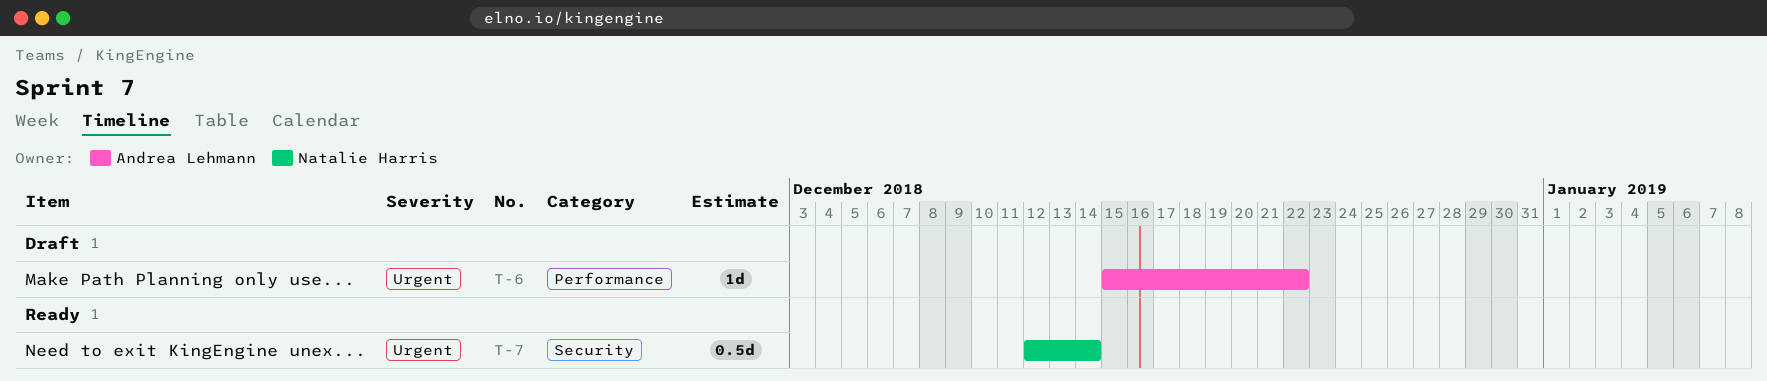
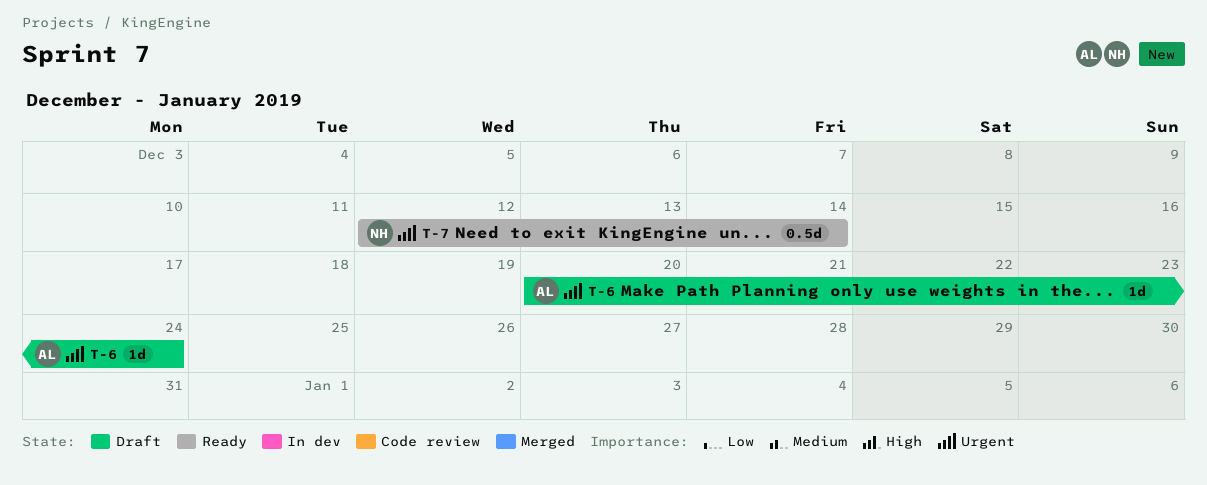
T-6, start: Dec 15 -> Dec 20
T-6, due: Dec 22 -> Dec 24

